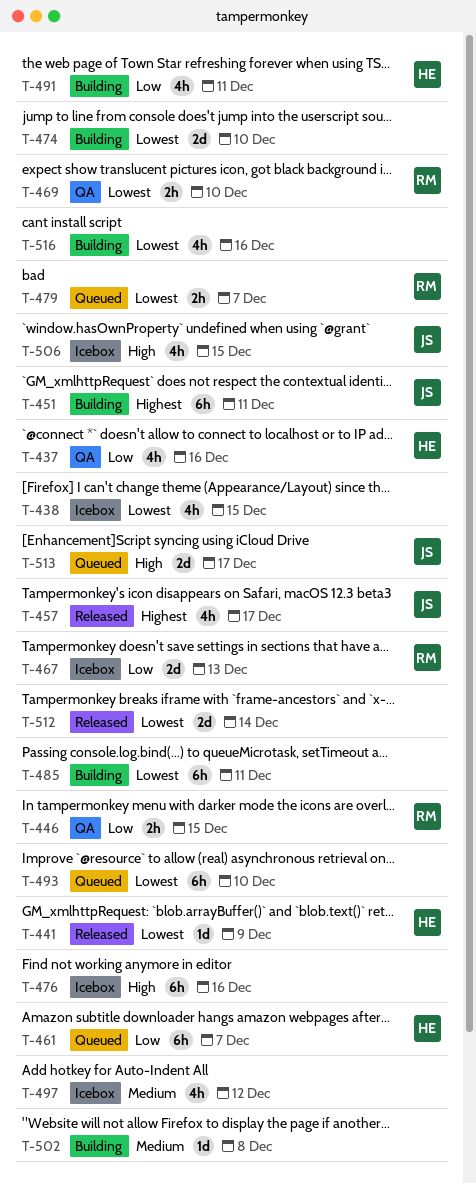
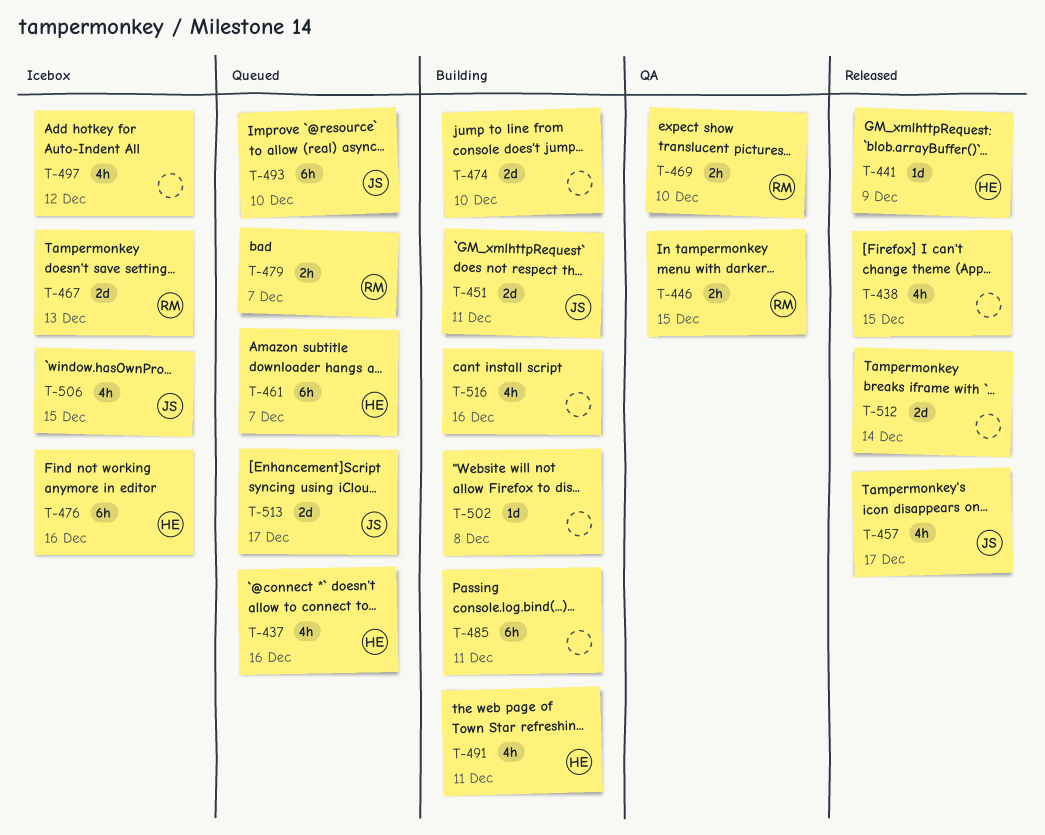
T-437, status: QA -> Queued
T-438, status: Icebox -> Released
T-451, estimate: 6h -> 2d
T-476, owner: none -> HE
T-493, owner: none -> JS

